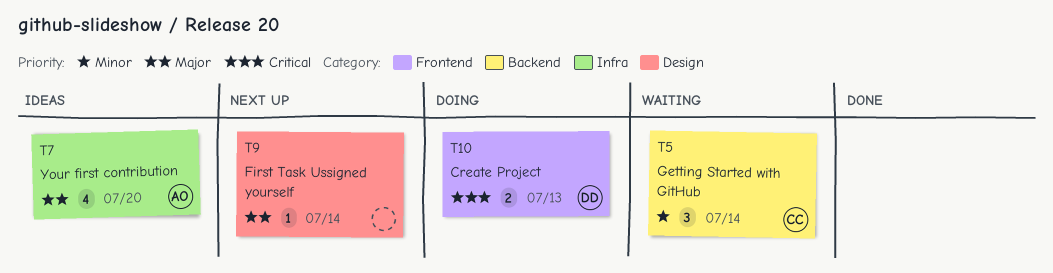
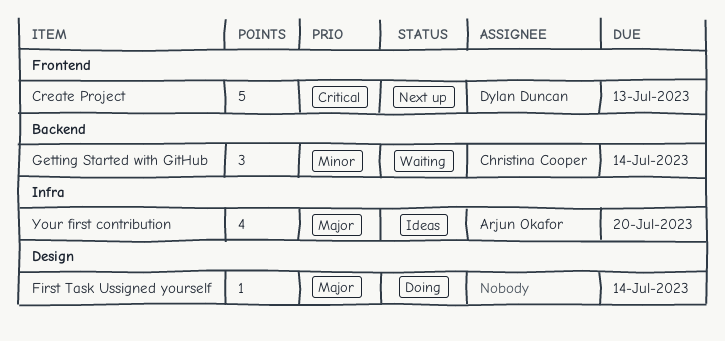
Create Project, status: Doing -> Next up
Create Project, estimate: 2 -> 5
First Task Ussigned yourself, status: Next up -> Doing

